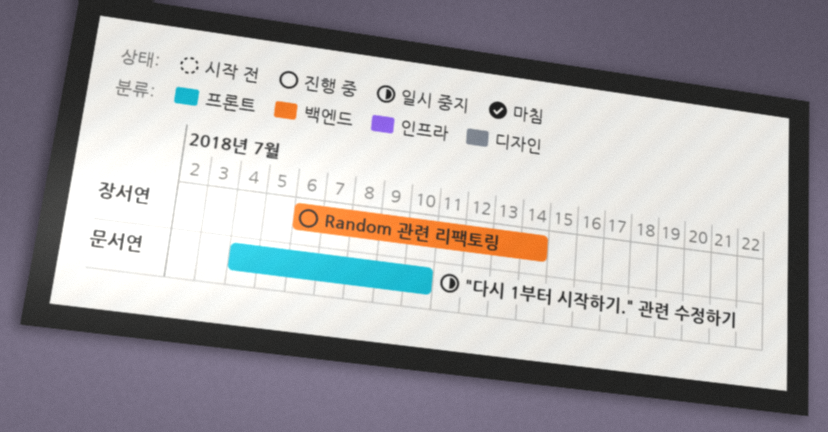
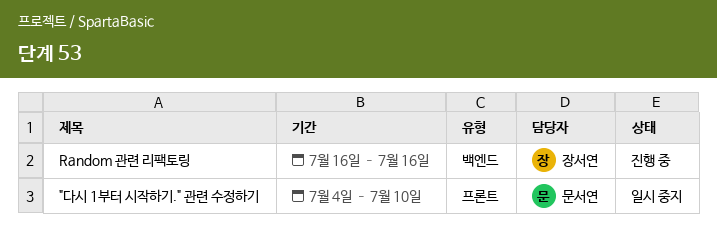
Random 관련 리팩토링, start: Jul 6 -> Jul 16
Random 관련 리팩토링, due: Jul 14 -> Jul 16

